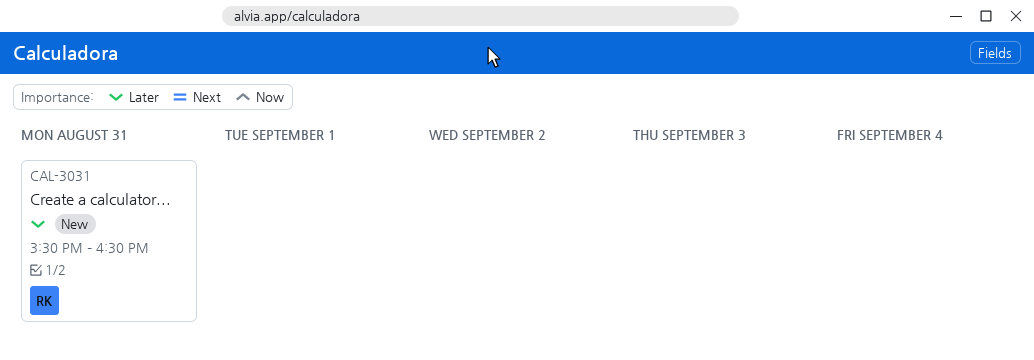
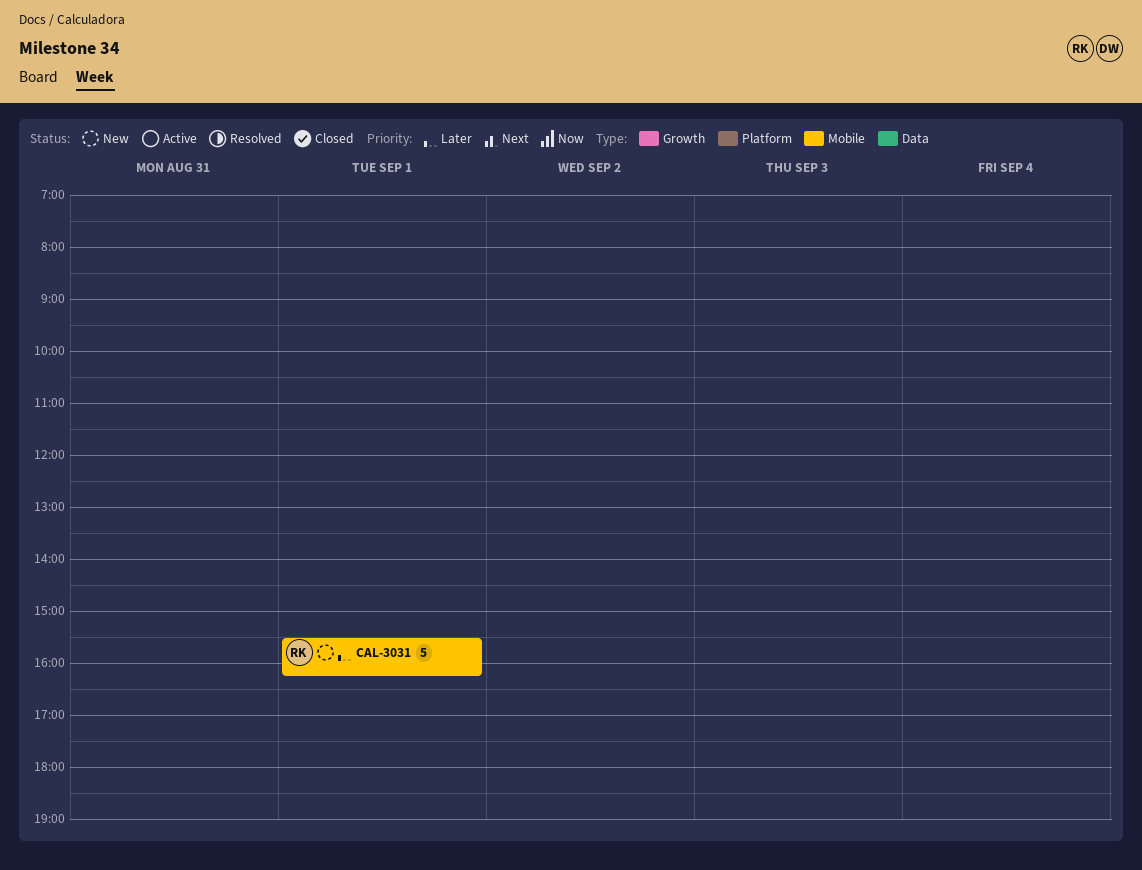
CAL-3031, day: Aug 31 -> Sep 1
CAL-3031, ends: 16:30 -> 16:15

